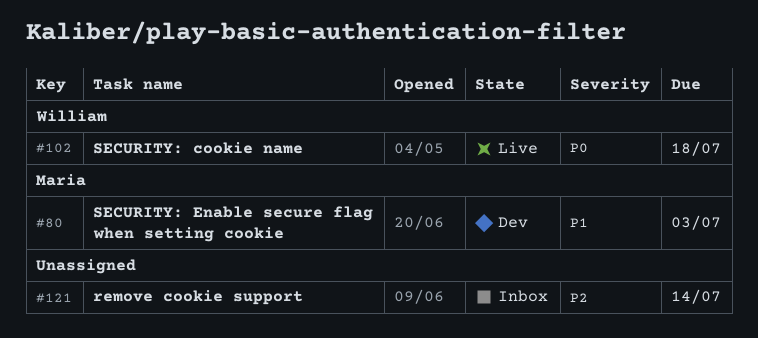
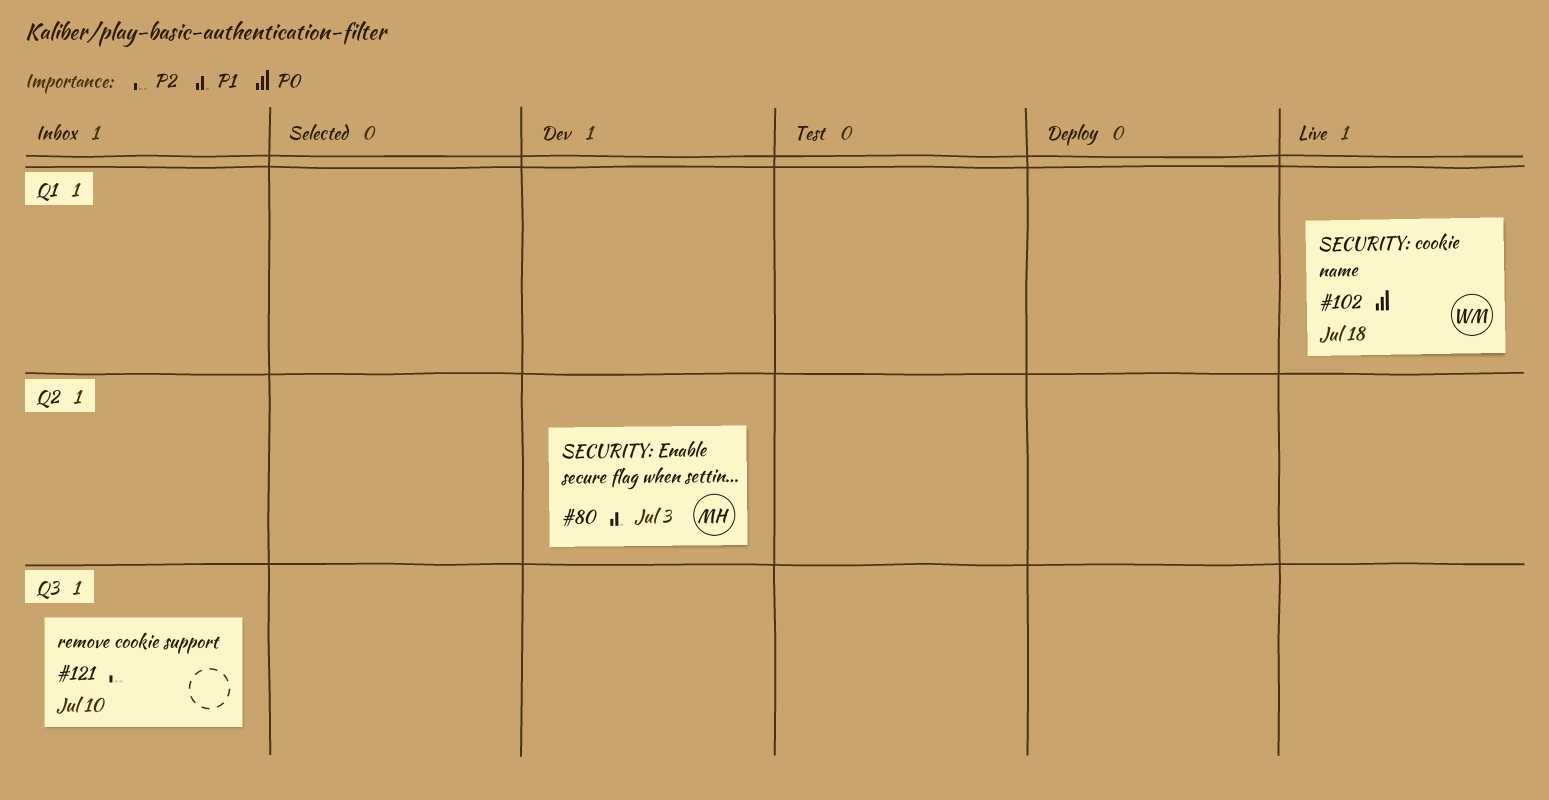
#121, due: Jul 14 -> Jul 10

